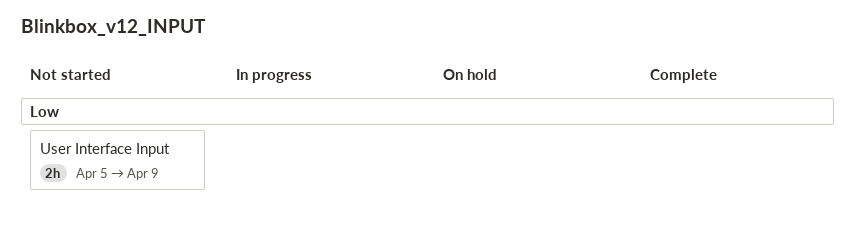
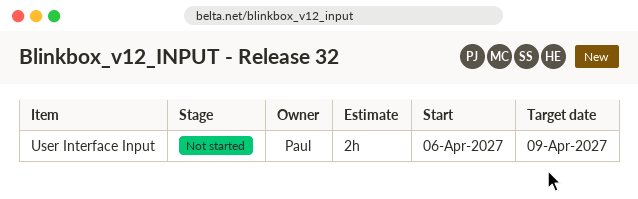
User Interface Input, start: Apr 5 -> Apr 6

